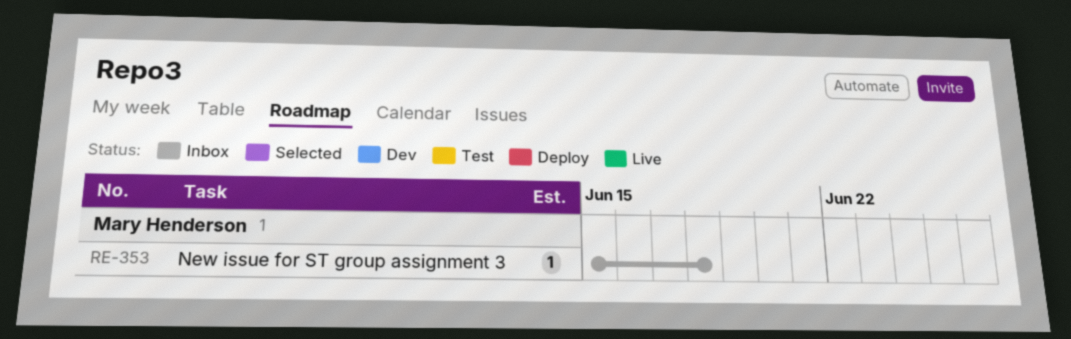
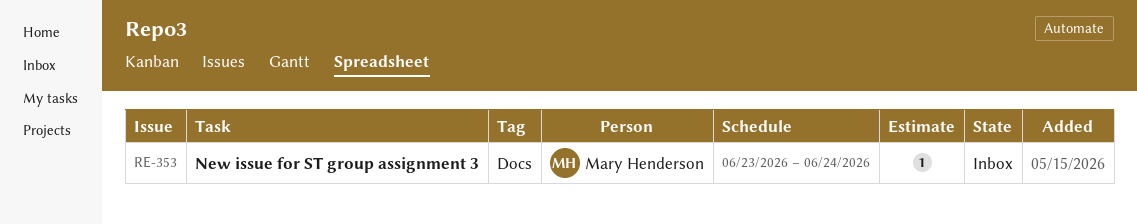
RE-353, start: Jun 15 -> Jun 23
RE-353, due: Jun 18 -> Jun 24

